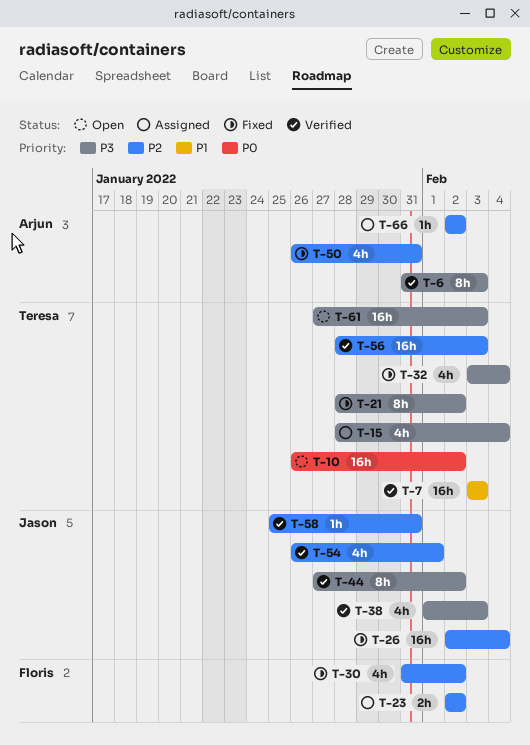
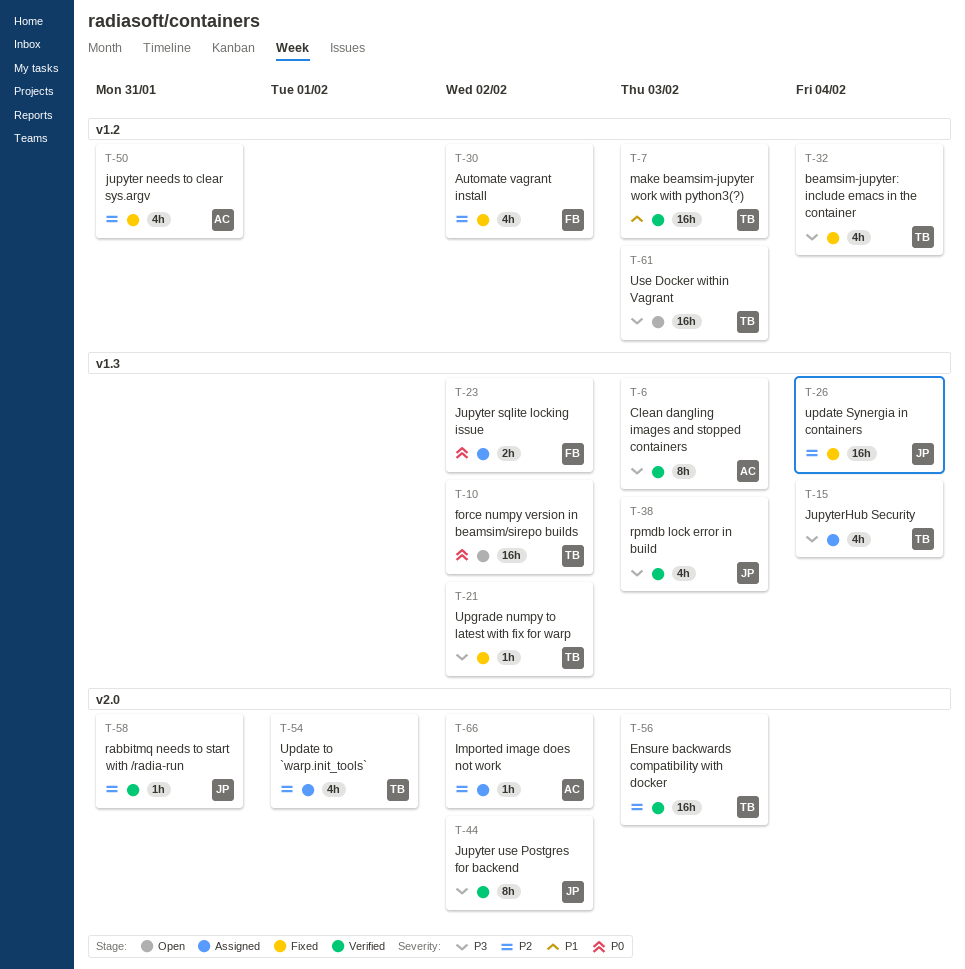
T-21, estimate: 8h -> 1h
T-23, priority: P2 -> P0
T-54, status: Verified -> Assigned
T-54, owner: Jason -> Teresa

